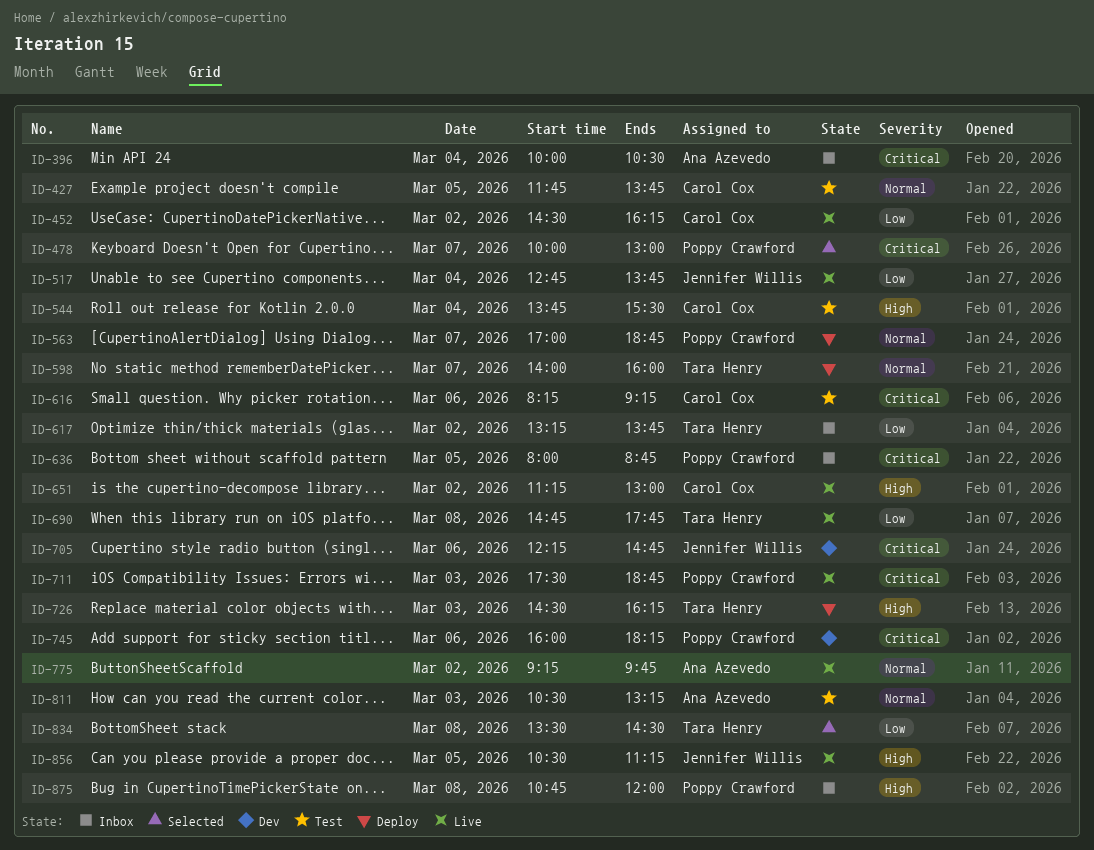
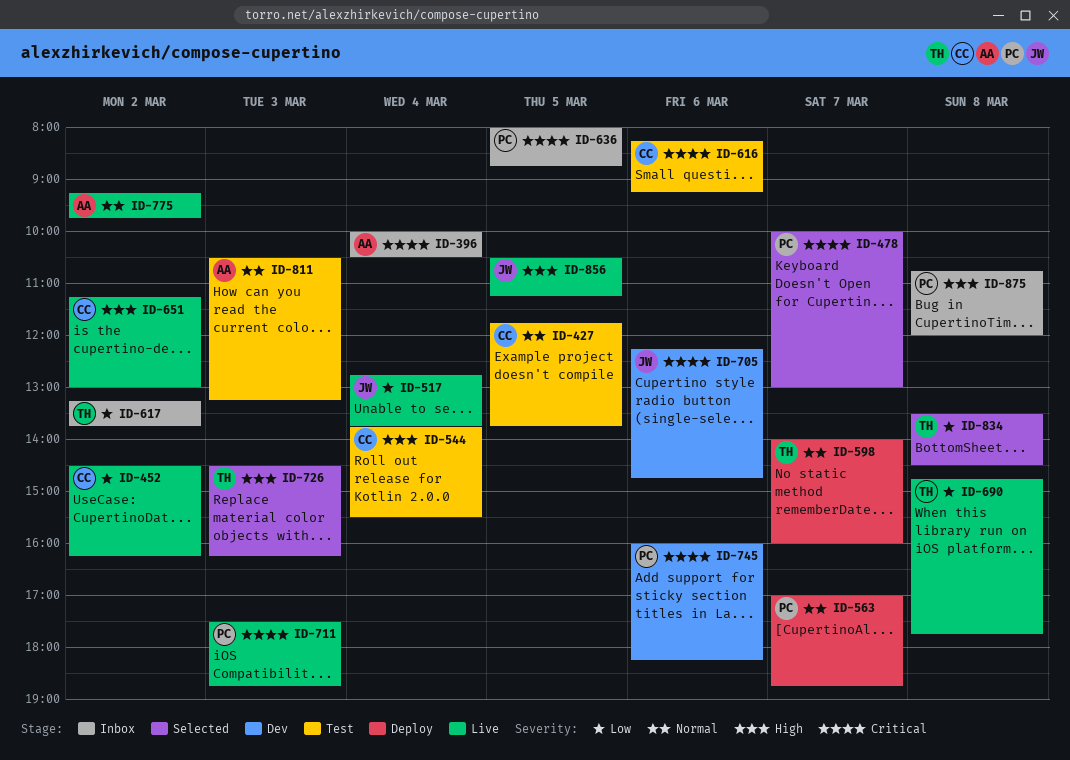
ID-726, status: Deploy -> Selected

